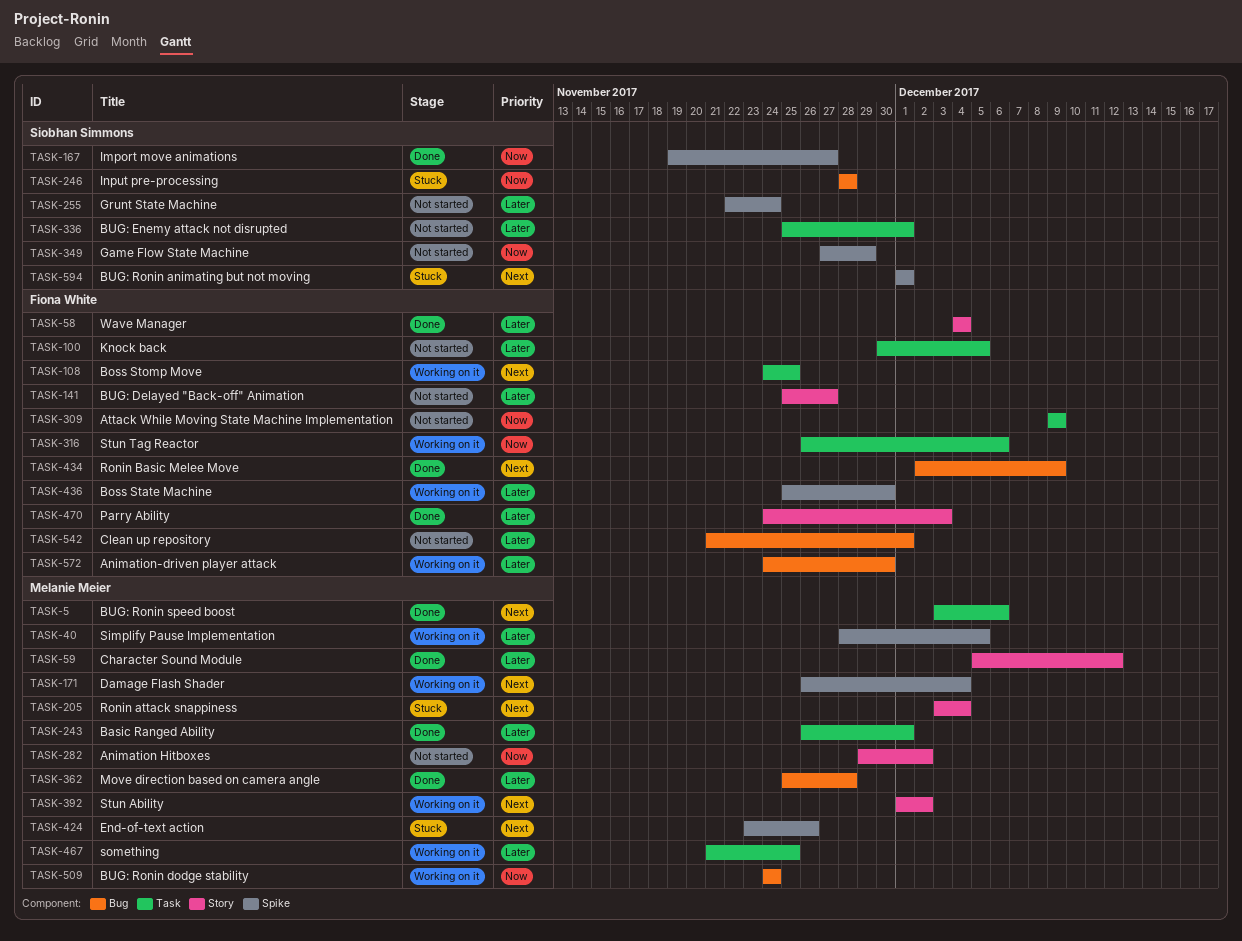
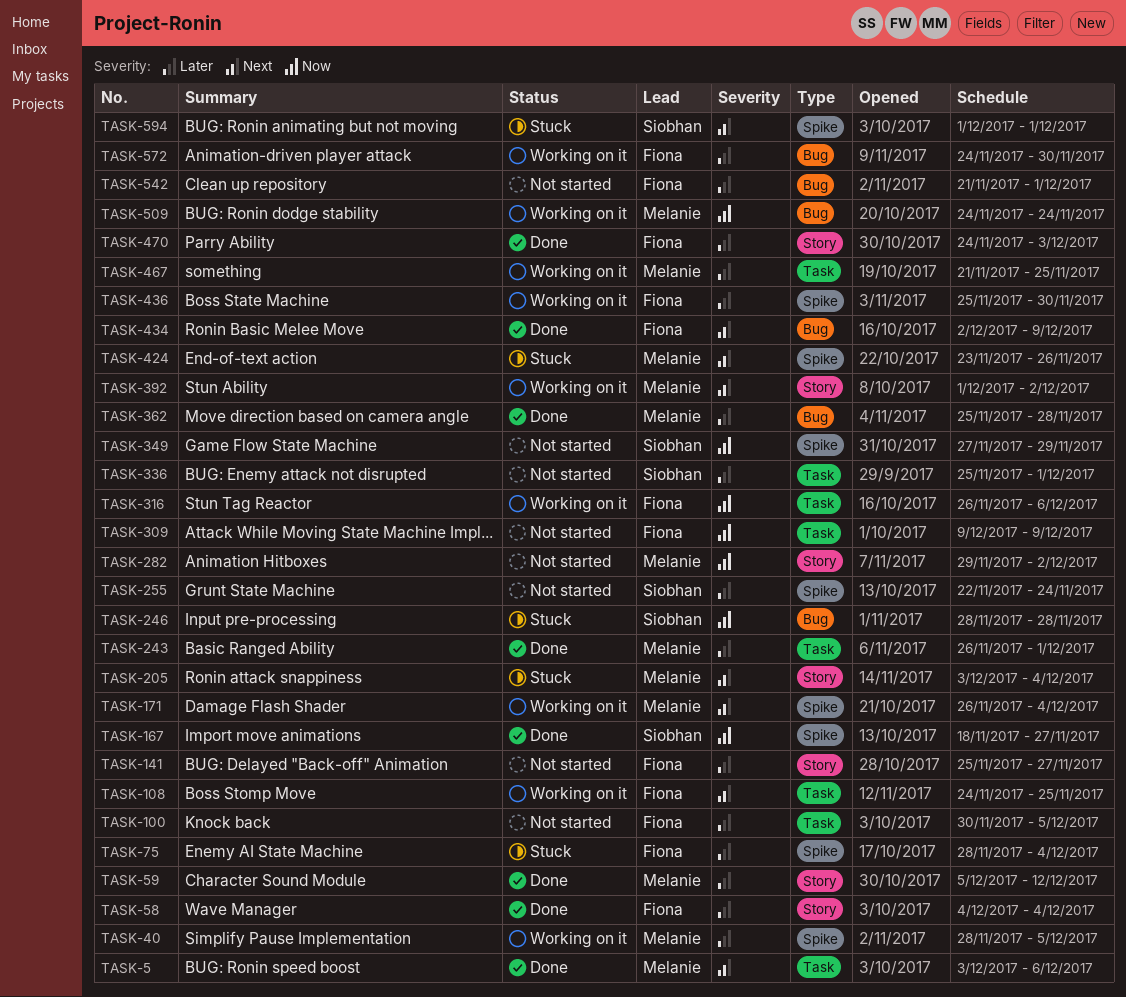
TASK-75: none -> present
TASK-167, start: Nov 19 -> Nov 18

